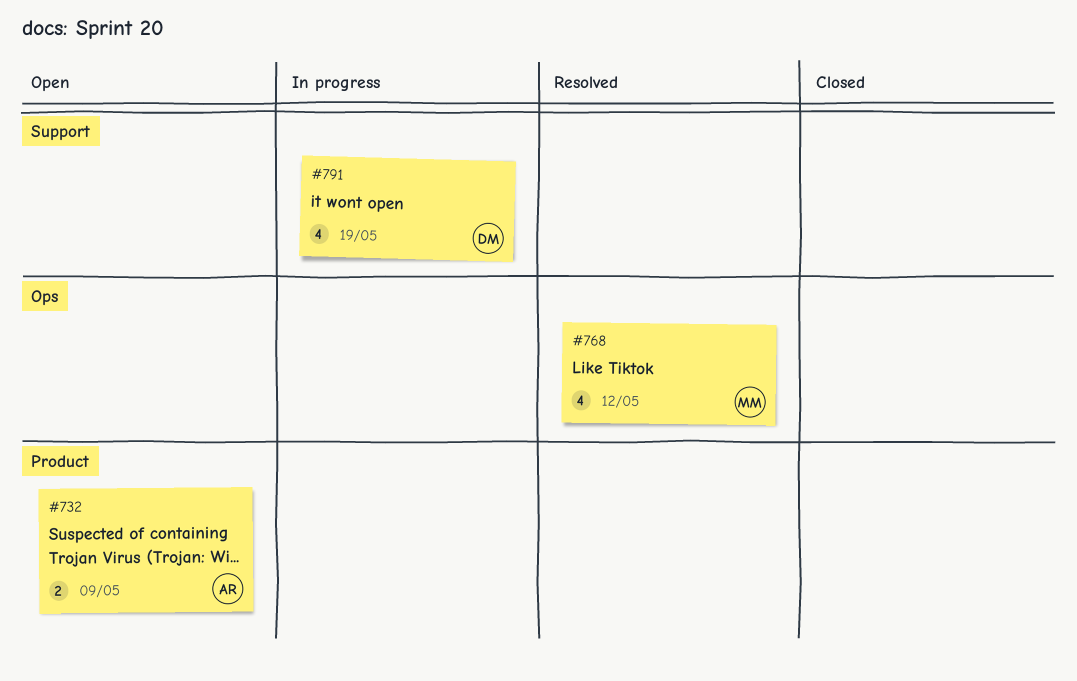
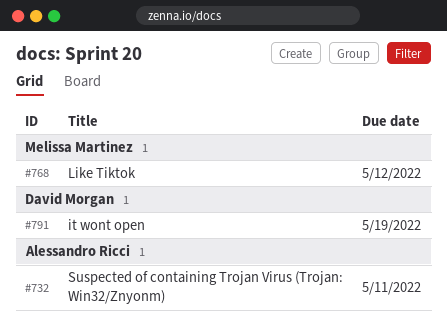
#732, due: May 9 -> May 11

